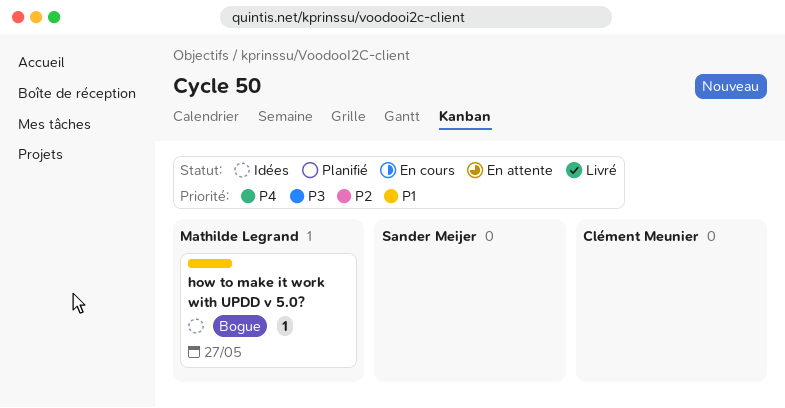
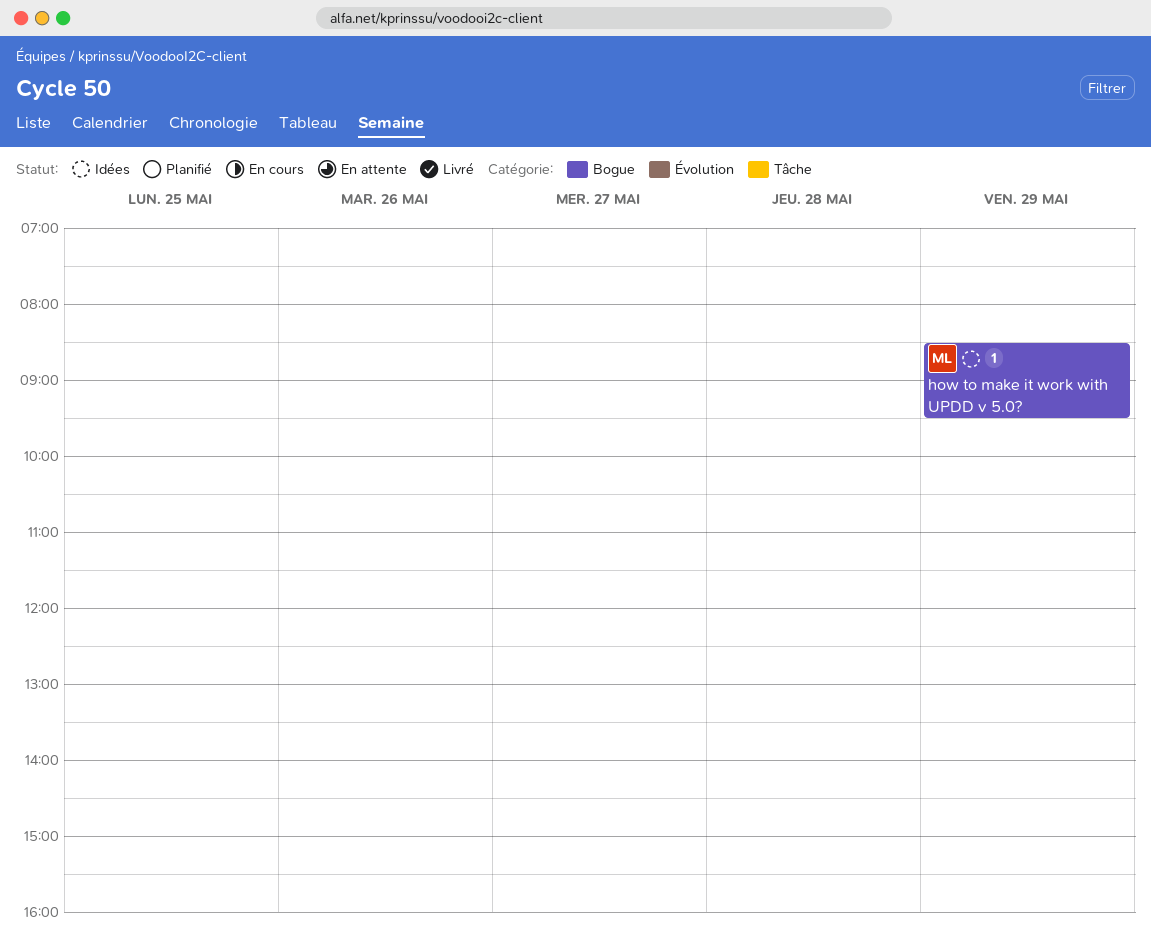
how to make it work with UPDD v 5.0?, day: May 27 -> May 29

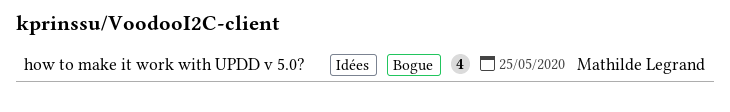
how to make it work with UPDD v 5.0?, estimate: 1 -> 4
how to make it work with UPDD v 5.0?, day: May 29 -> May 25

